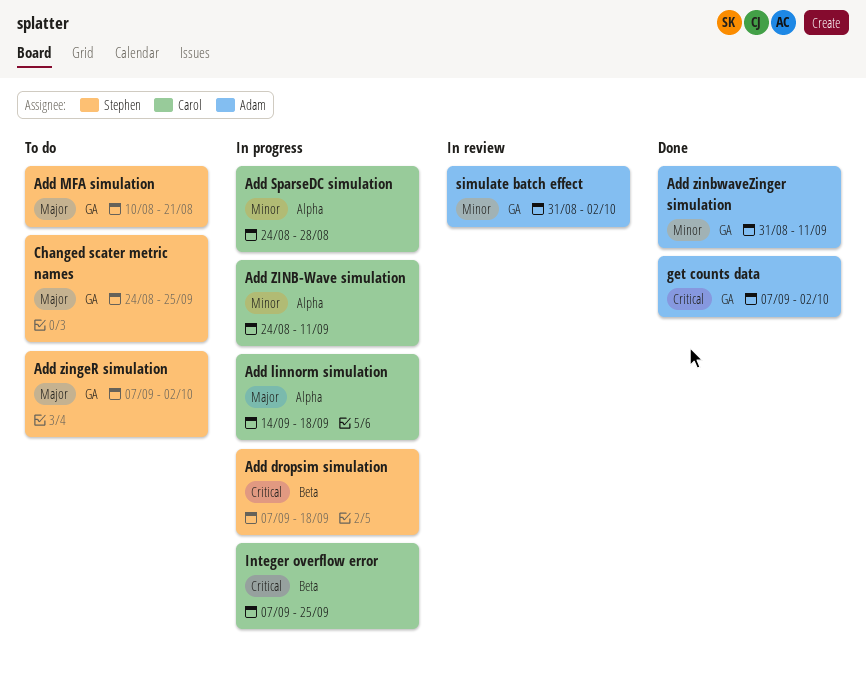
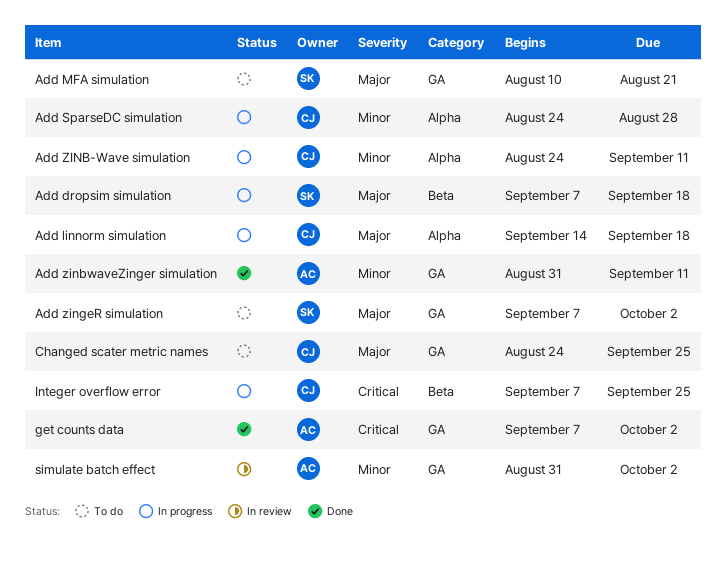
Add dropsim simulation, priority: Critical -> Major
Changed scater metric names, owner: Stephen -> Carol

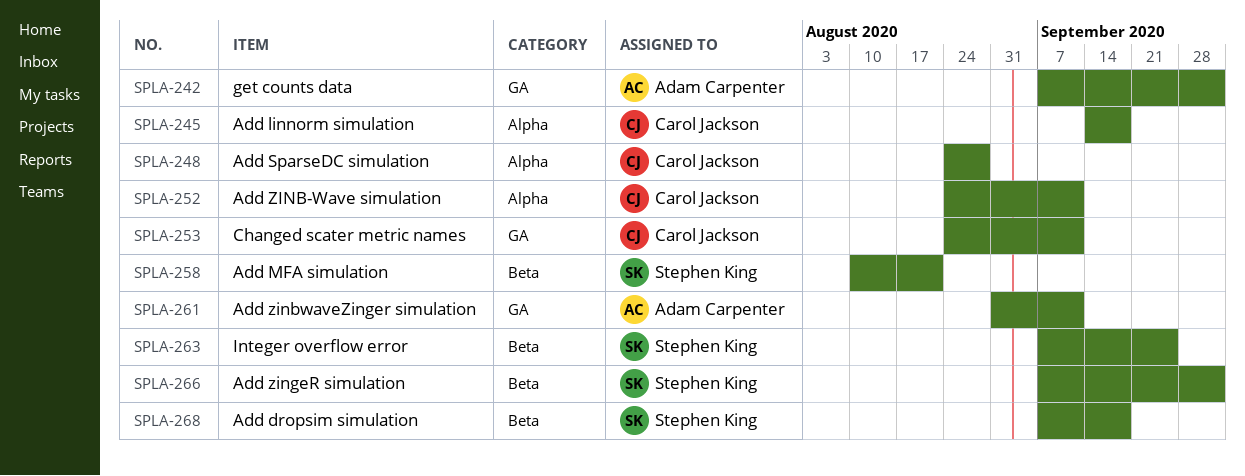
Add MFA simulation, label: GA -> Beta
Add zingeR simulation, label: GA -> Beta
Changed scater metric names, due: Sep 25 -> Sep 11
Integer overflow error, owner: Carol Jackson -> Stephen King
simulate batch effect: present -> none

